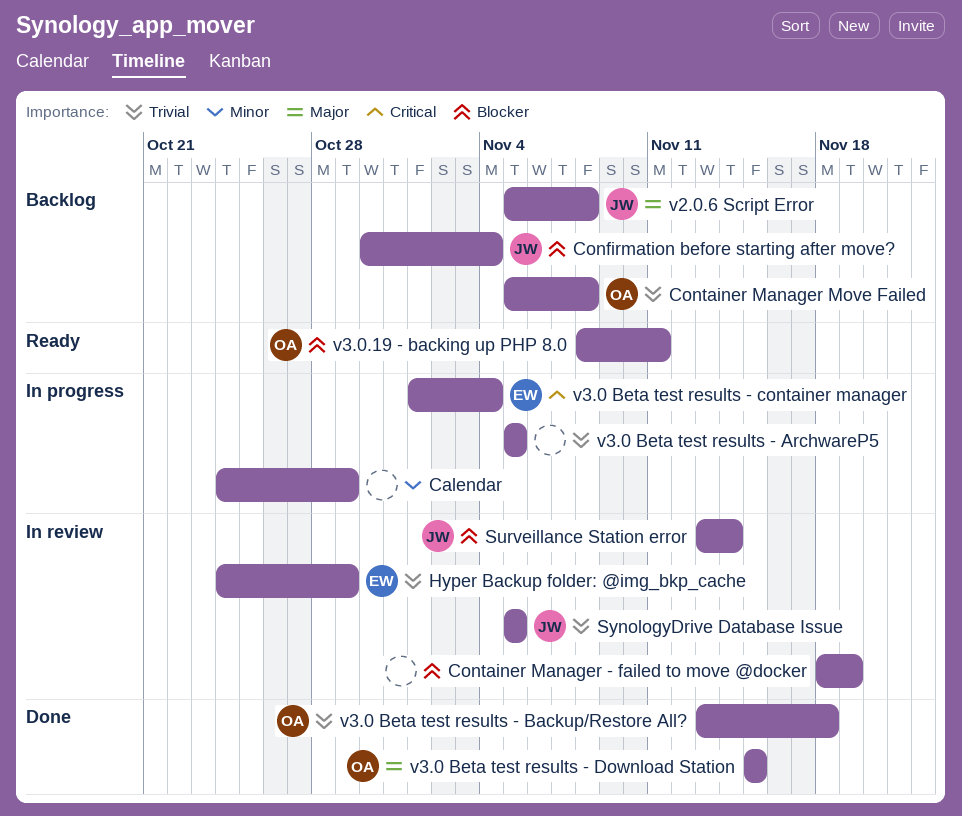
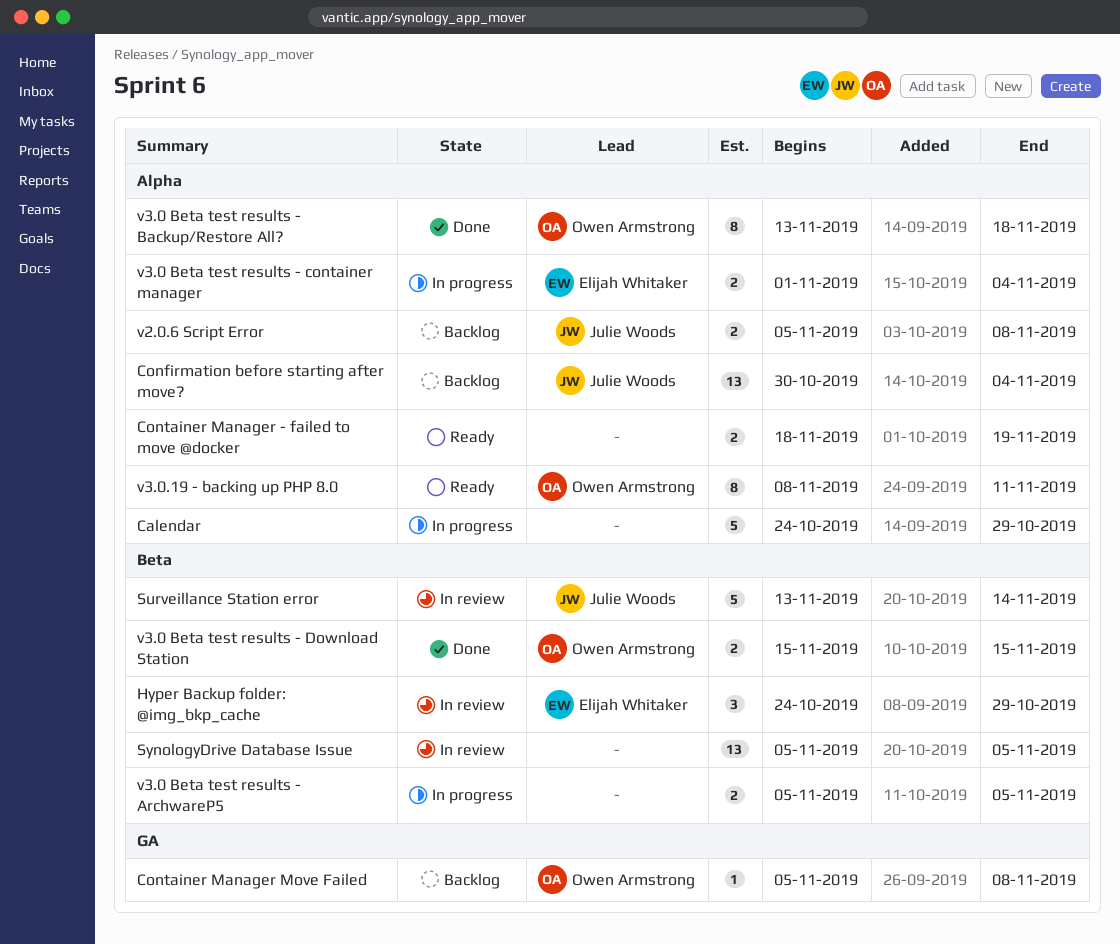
Container Manager - failed to move @docker, status: In review -> Ready
SynologyDrive Database Issue, owner: Julie Woods -> none

